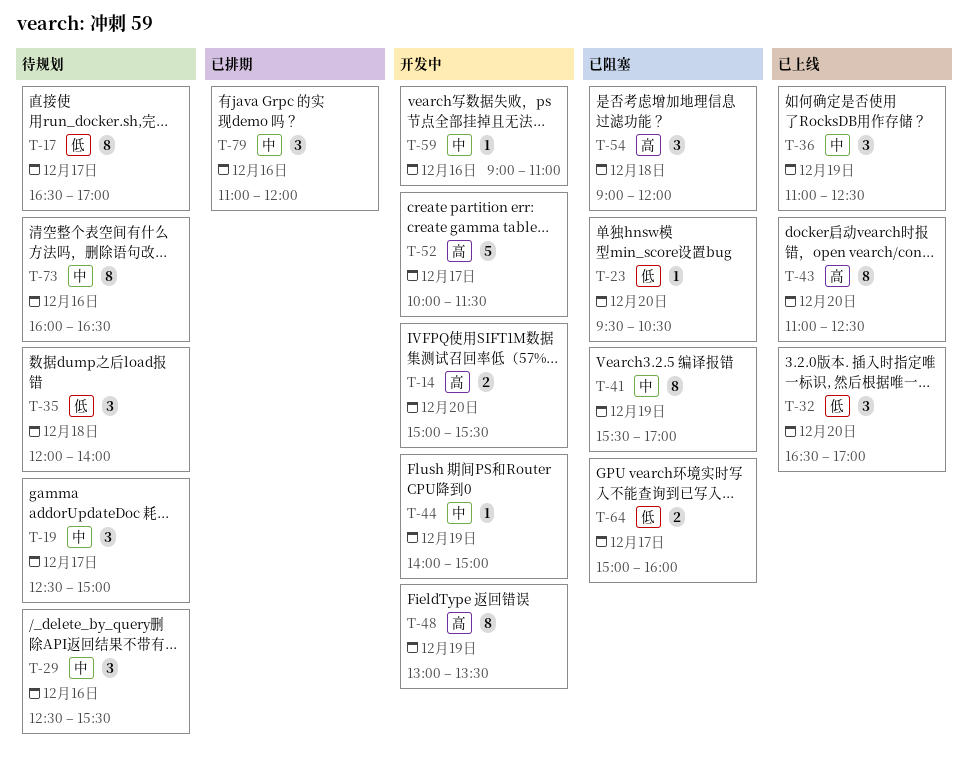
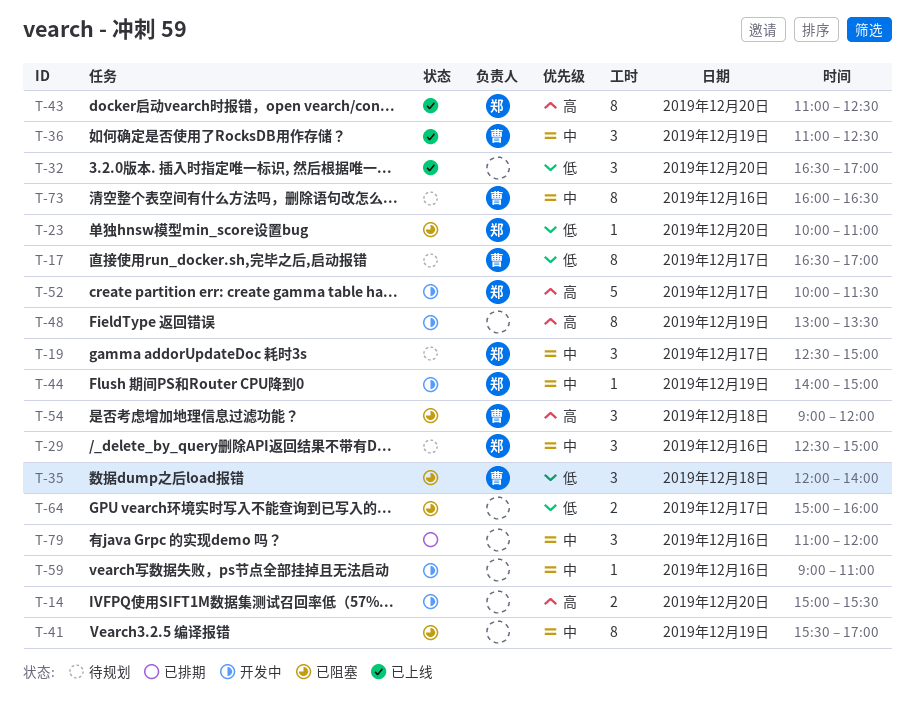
T-23, begins: 09:30 -> 10:00
T-23, ends: 10:30 -> 11:00
T-29, ends: 15:30 -> 15:00
T-35, status: 待规划 -> 已阻塞

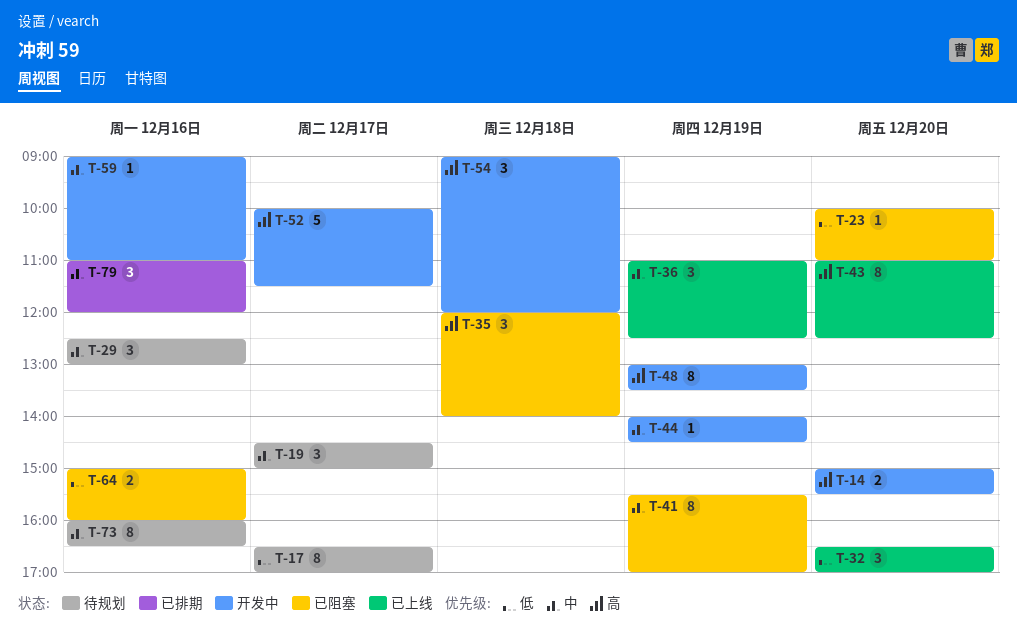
T-19, begins: 12:30 -> 14:30
T-29, ends: 15:00 -> 13:00
T-35, priority: 低 -> 高
T-44, ends: 15:00 -> 14:30
T-54, status: 已阻塞 -> 开发中
T-64, day: Dec 17 -> Dec 16

